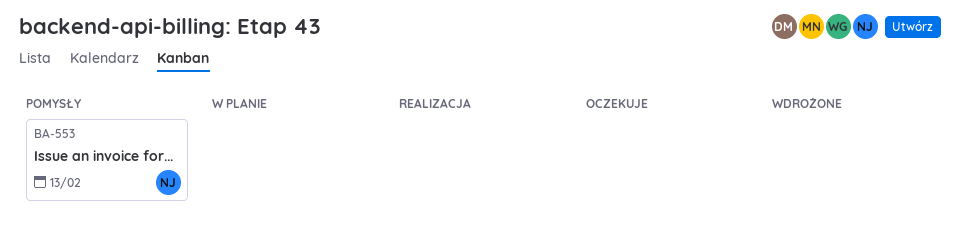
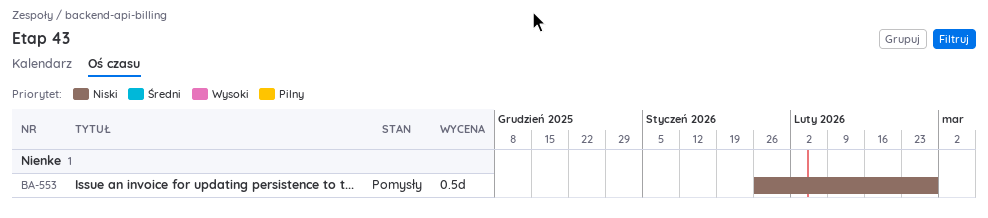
BA-553, due: Feb 13 -> Feb 27

